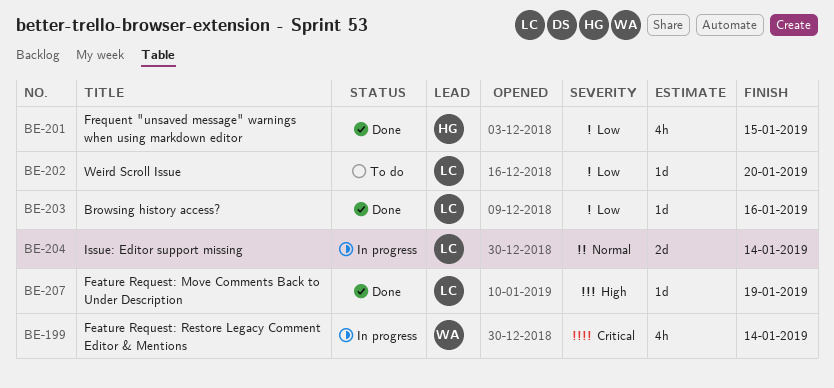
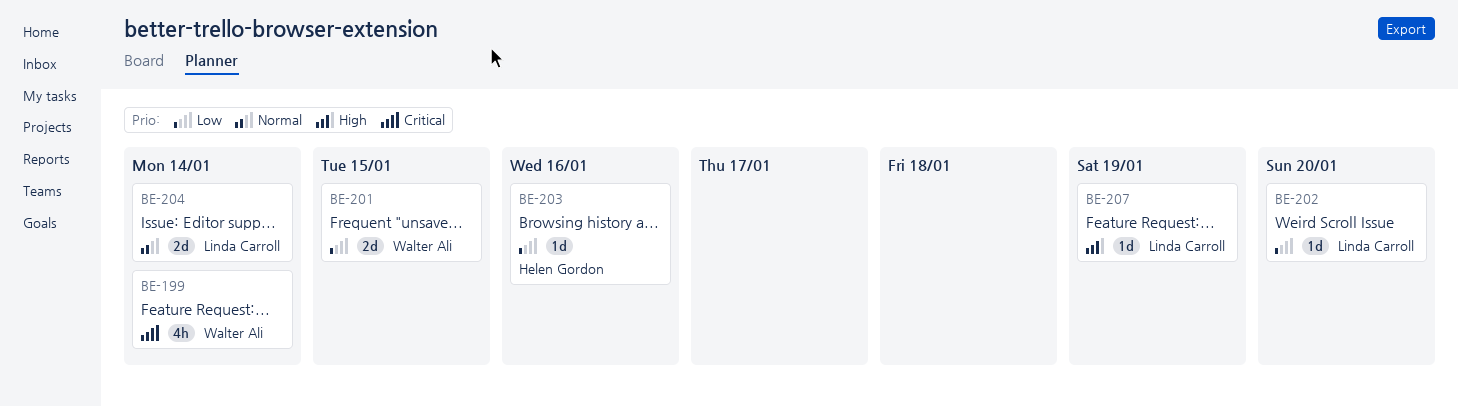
BE-201, owner: Helen Gordon -> Walter Ali
BE-201, estimate: 4h -> 2d
BE-203, owner: Linda Carroll -> Helen Gordon

